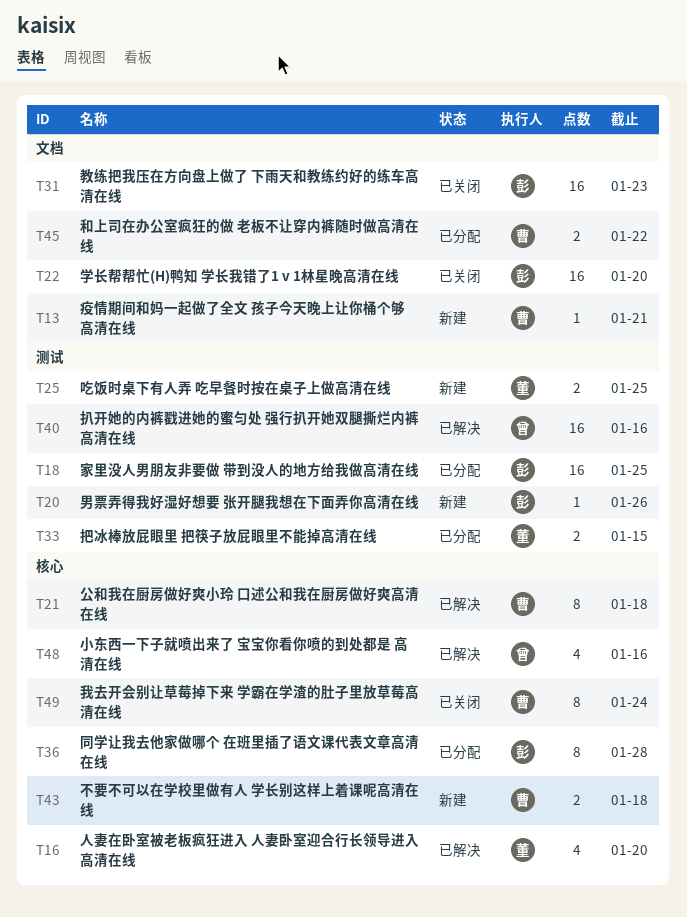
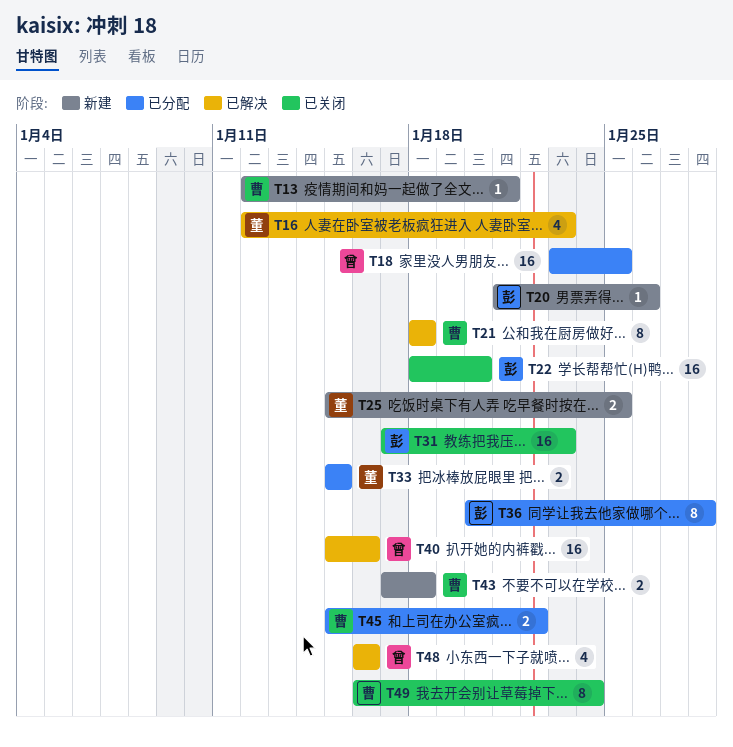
T16, due: Jan 20 -> Jan 23
T18, owner: 彭 -> 曾

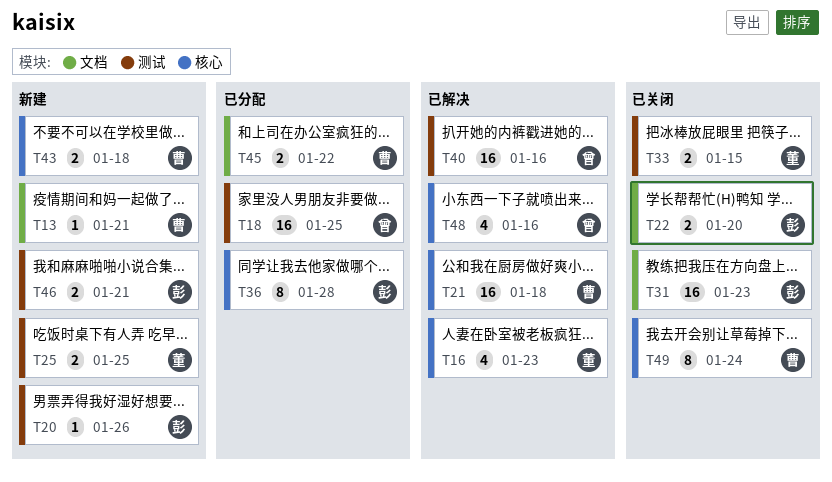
T21, estimate: 8 -> 16
T22, estimate: 16 -> 2
T33, status: 已分配 -> 已关闭
T46: none -> present

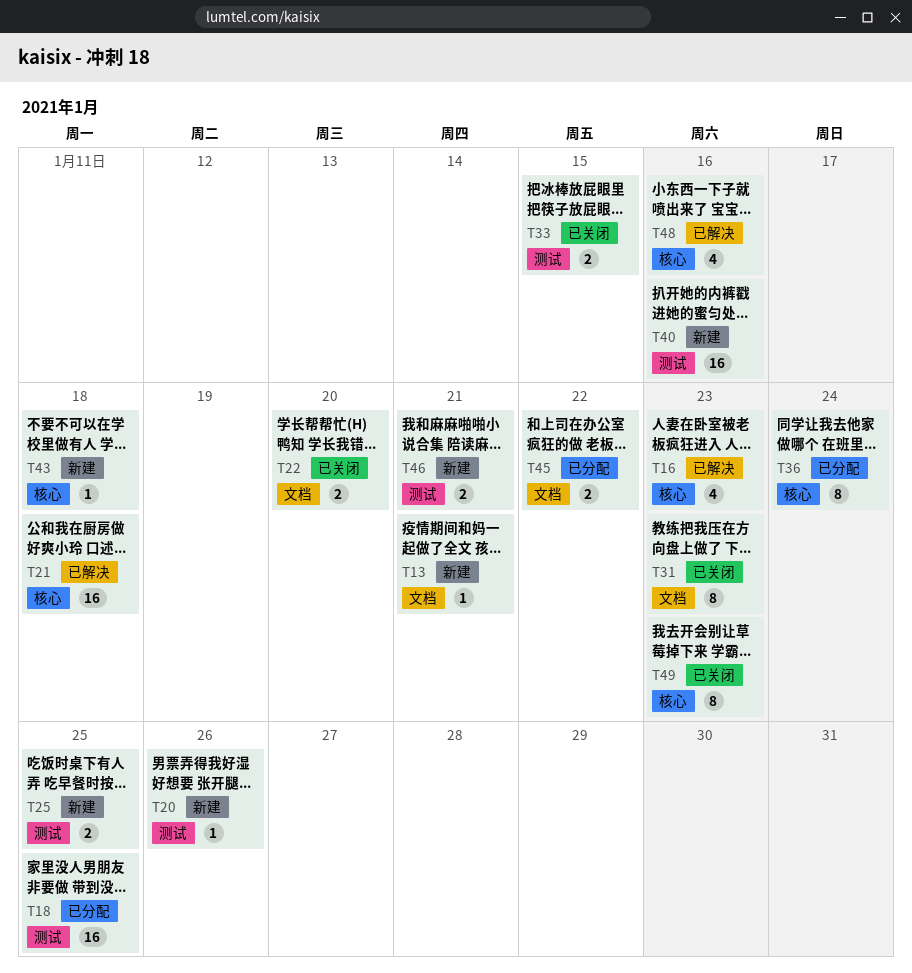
T31, estimate: 16 -> 8
T36, due: Jan 28 -> Jan 24
T40, status: 已解决 -> 新建
T43, estimate: 2 -> 1
T49, due: Jan 24 -> Jan 23

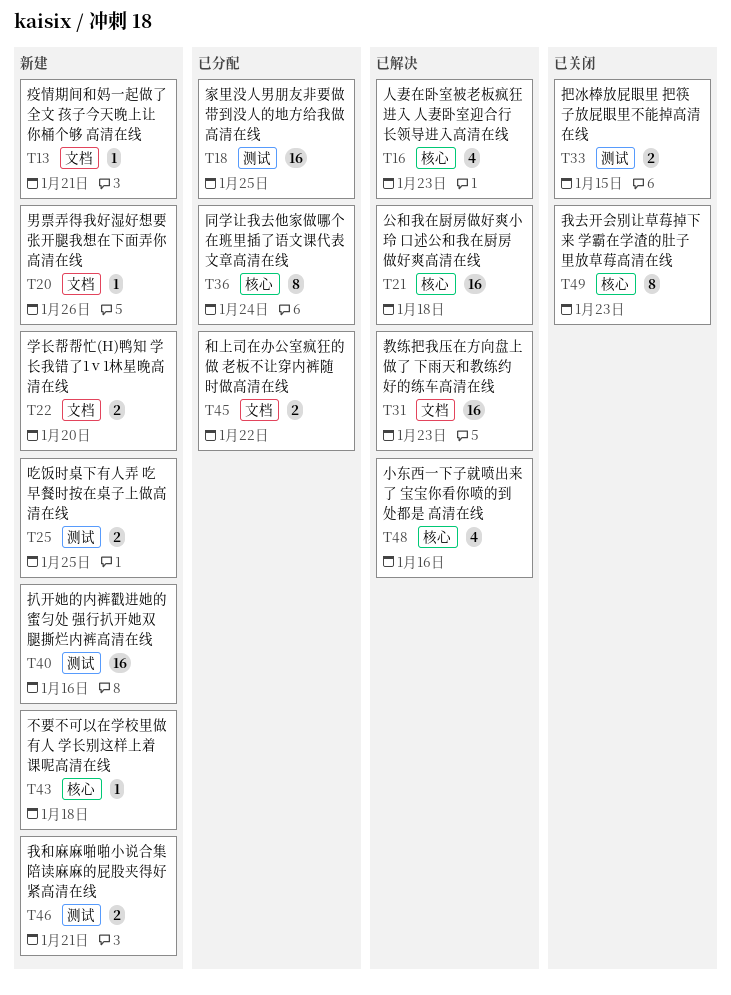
T20, label: 测试 -> 文档
T22, status: 已关闭 -> 新建
T31, status: 已关闭 -> 已解决
T31, estimate: 8 -> 16

